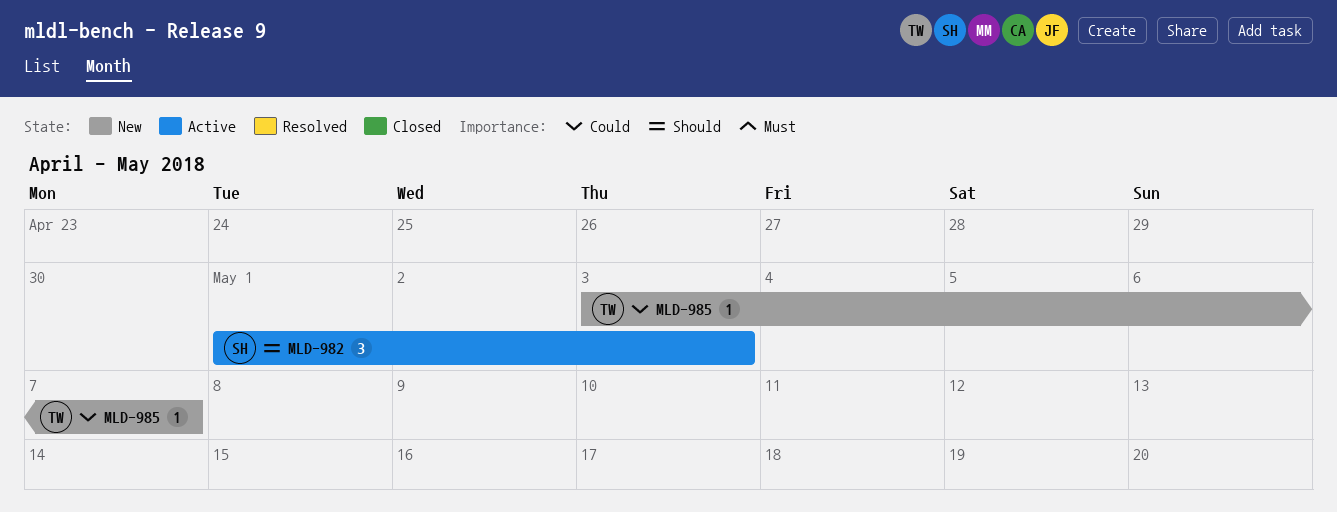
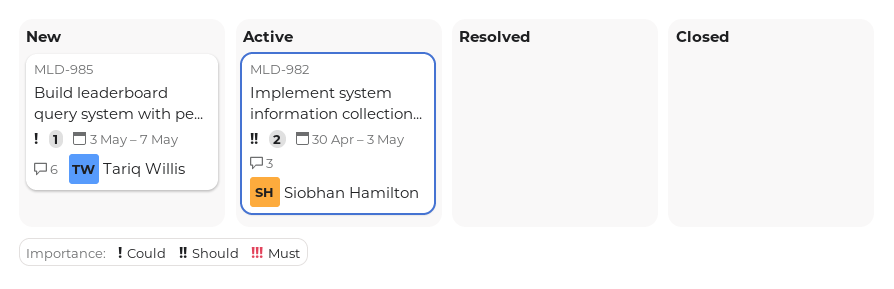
MLD-982, estimate: 3 -> 2
MLD-982, start: May 1 -> Apr 30

